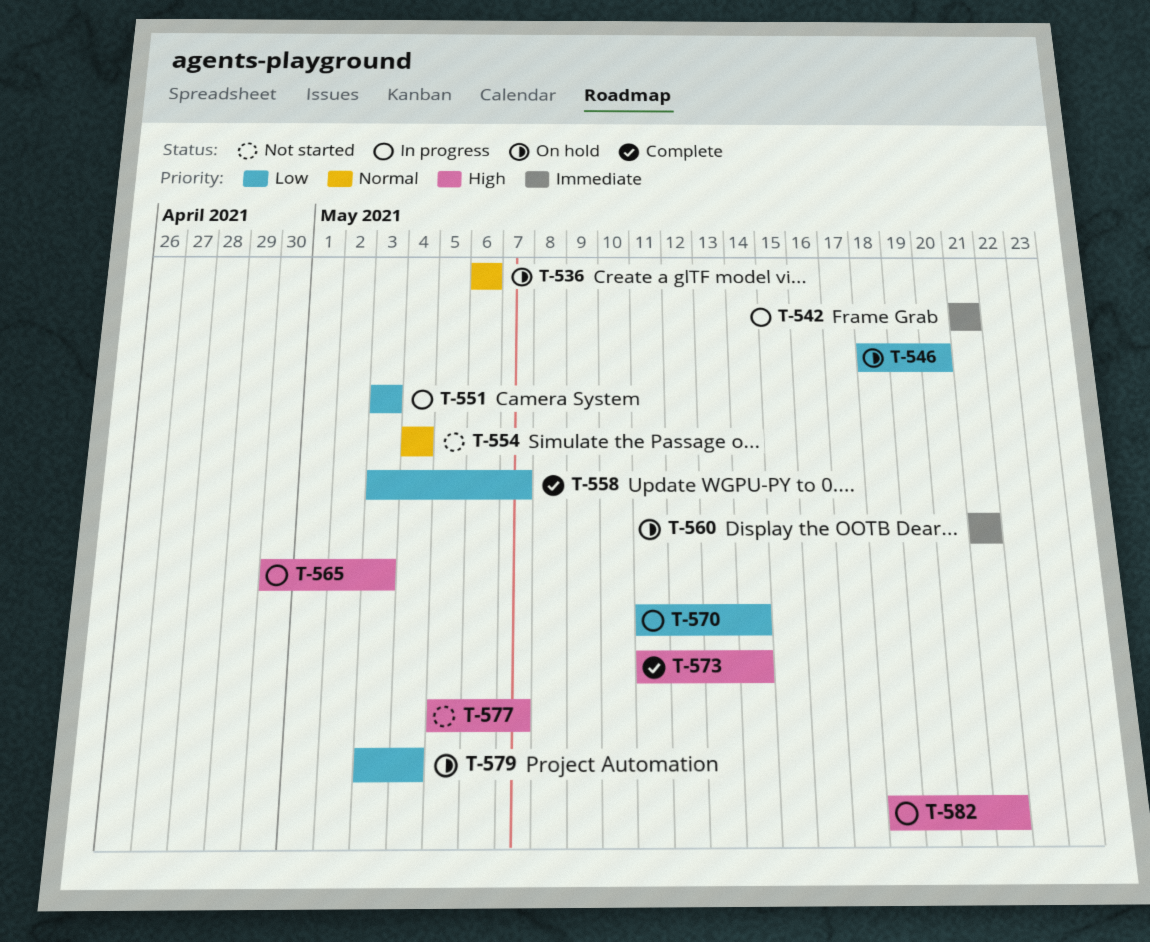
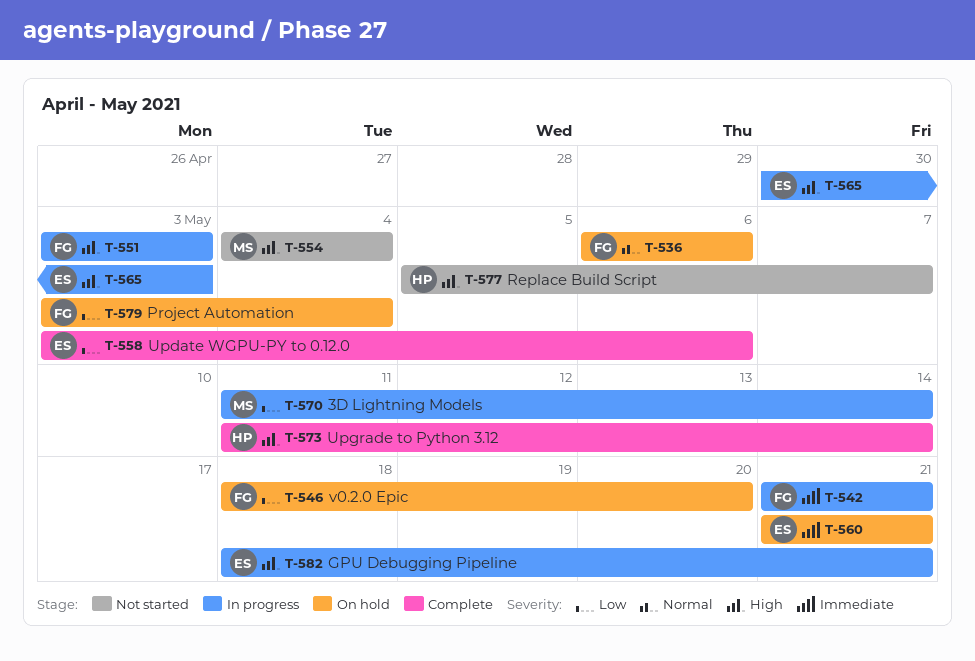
T-551, priority: Low -> High
T-554, priority: Normal -> High
T-558, due: May 7 -> May 6

